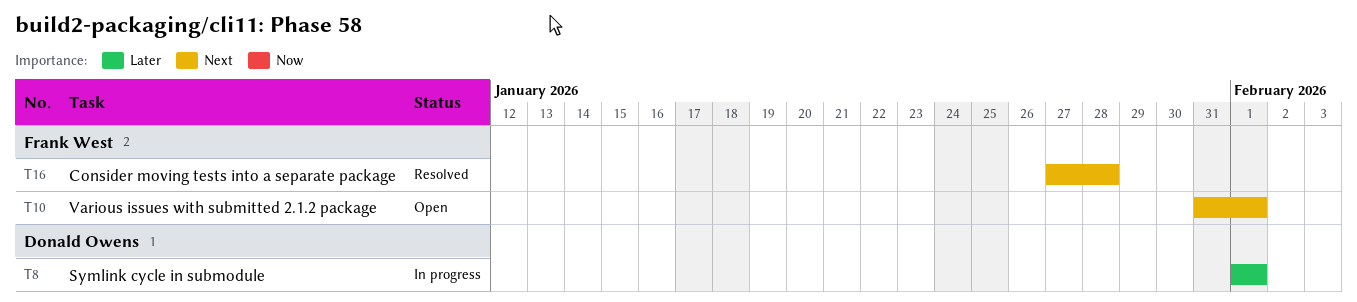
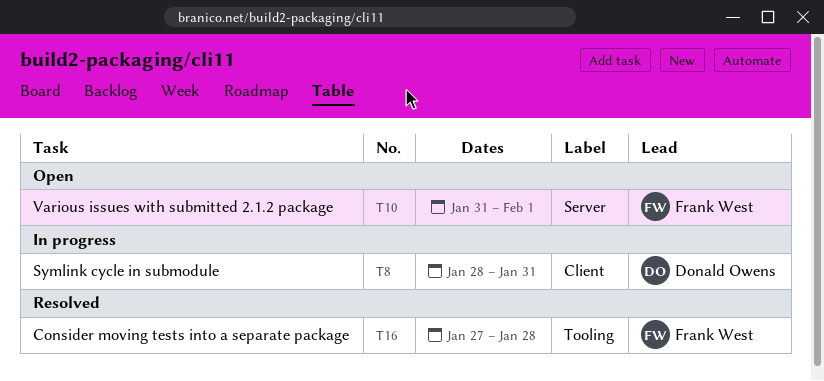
T8, start: Feb 1 -> Jan 28
T8, due: Feb 1 -> Jan 31

